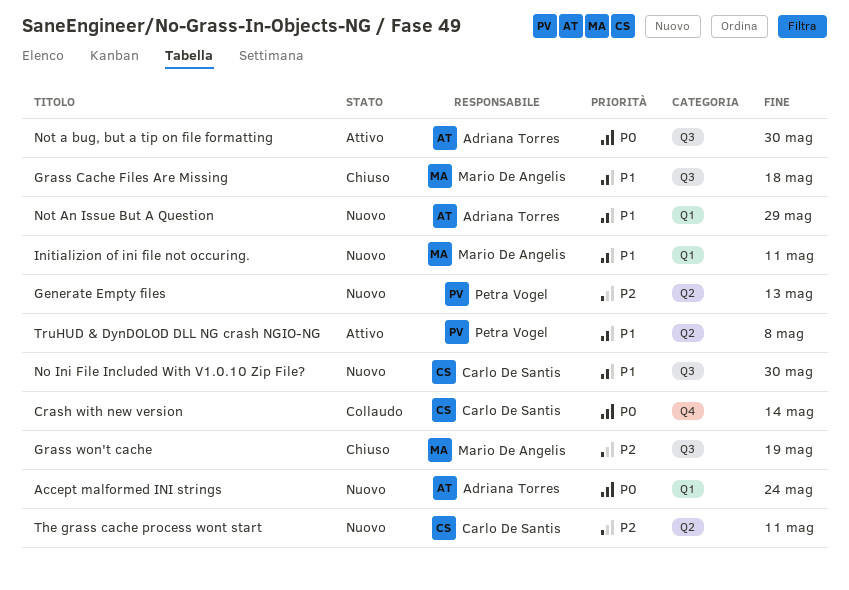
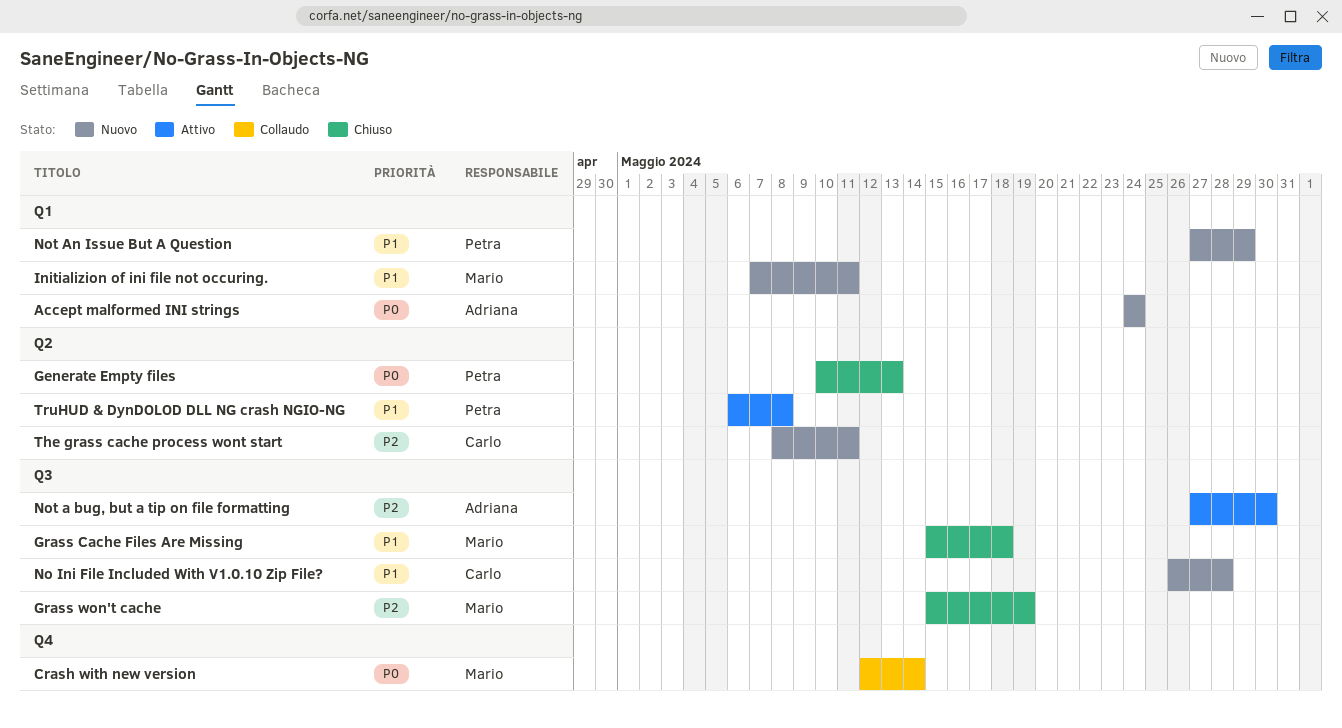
Crash with new version, owner: Carlo De Santis -> Mario De Angelis
Generate Empty files, status: Nuovo -> Chiuso
Generate Empty files, priority: P2 -> P0
No Ini File Included With V1.0.10 Zip File?, due: May 30 -> May 28
Not a bug, but a tip on file formatting, priority: P0 -> P2
Not An Issue But A Question, owner: Adriana Torres -> Petra Vogel

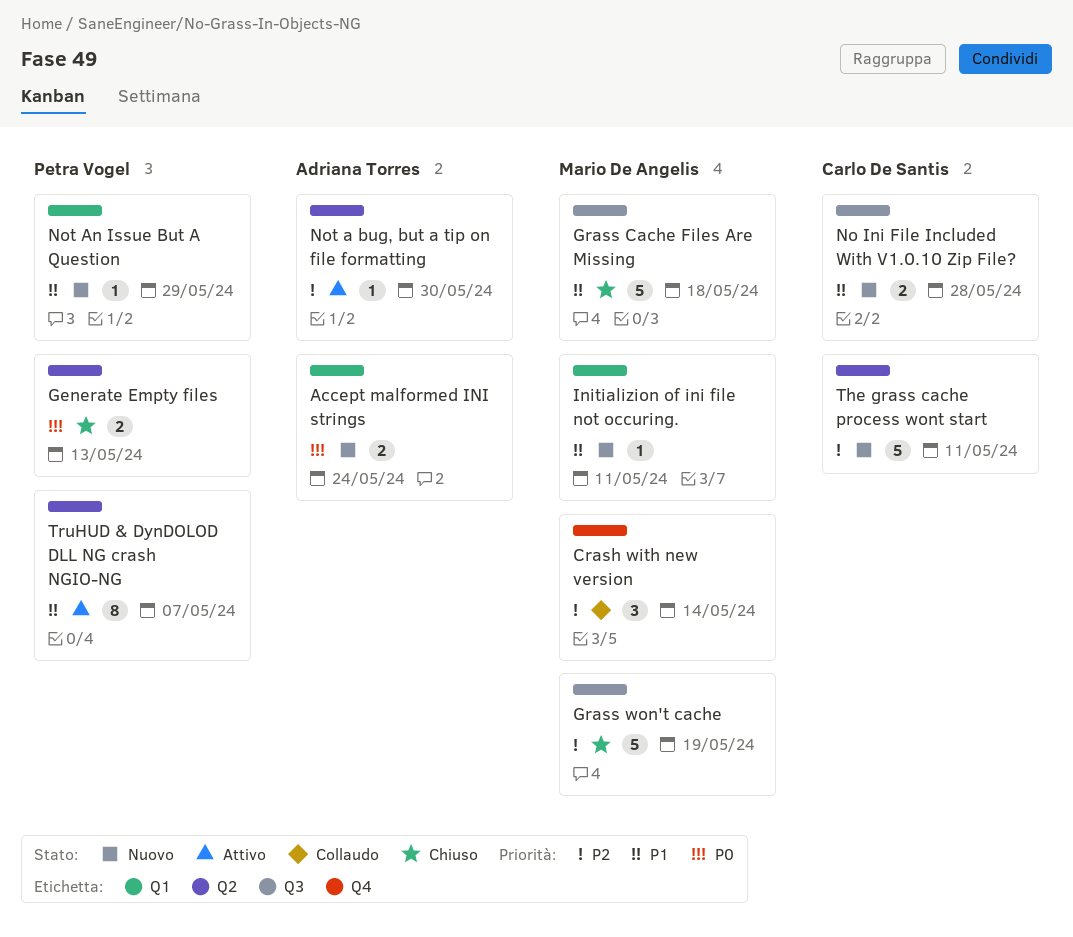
Crash with new version, priority: P0 -> P2
Not a bug, but a tip on file formatting, label: Q3 -> Q2
TruHUD & DynDOLOD DLL NG crash NGIO-NG, due: May 8 -> May 7

